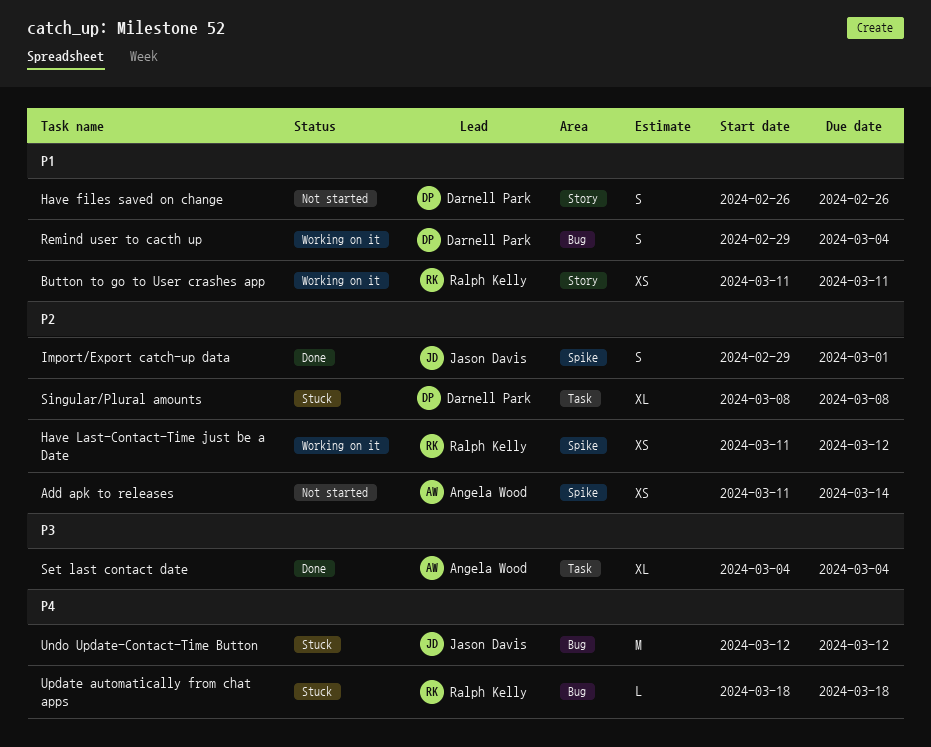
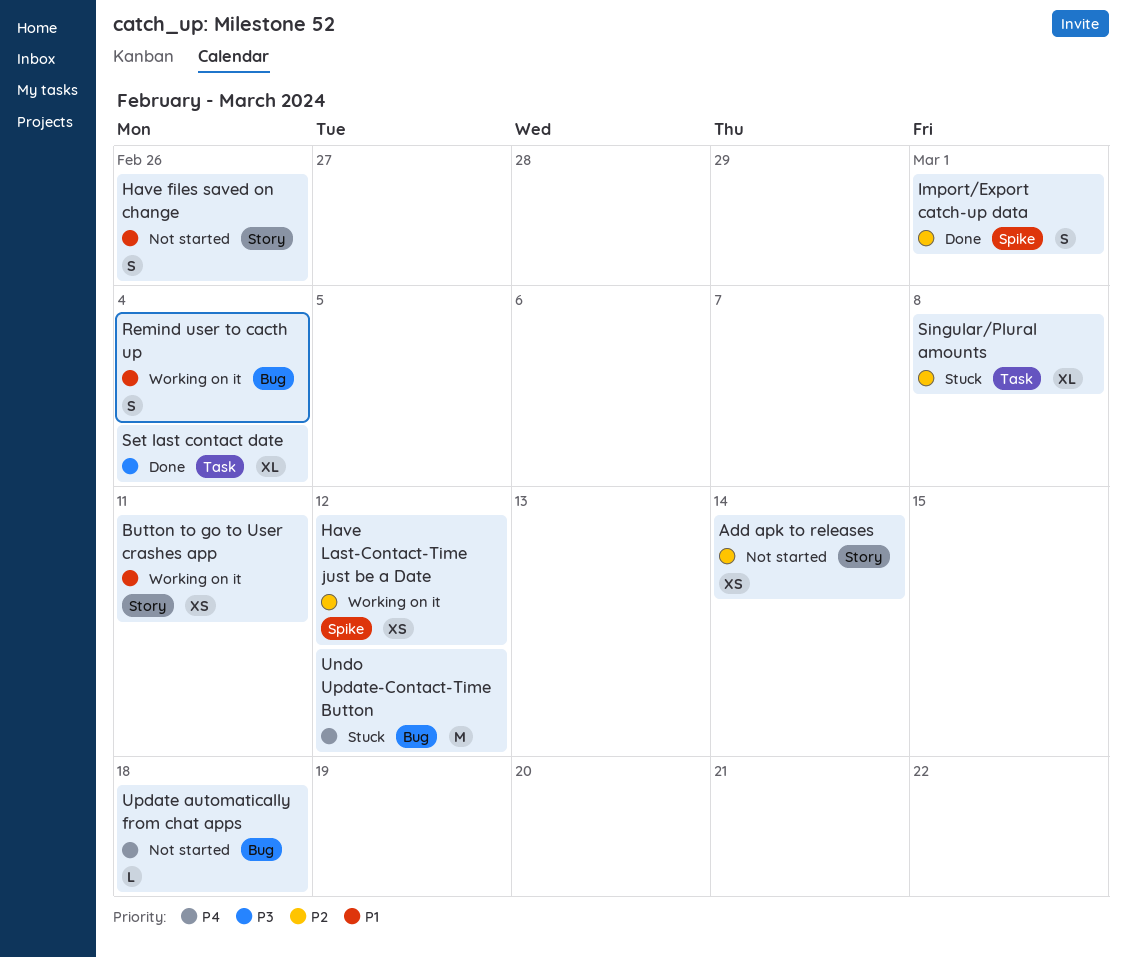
Add apk to releases, label: Spike -> Story
Update automatically from chat apps, status: Stuck -> Not started

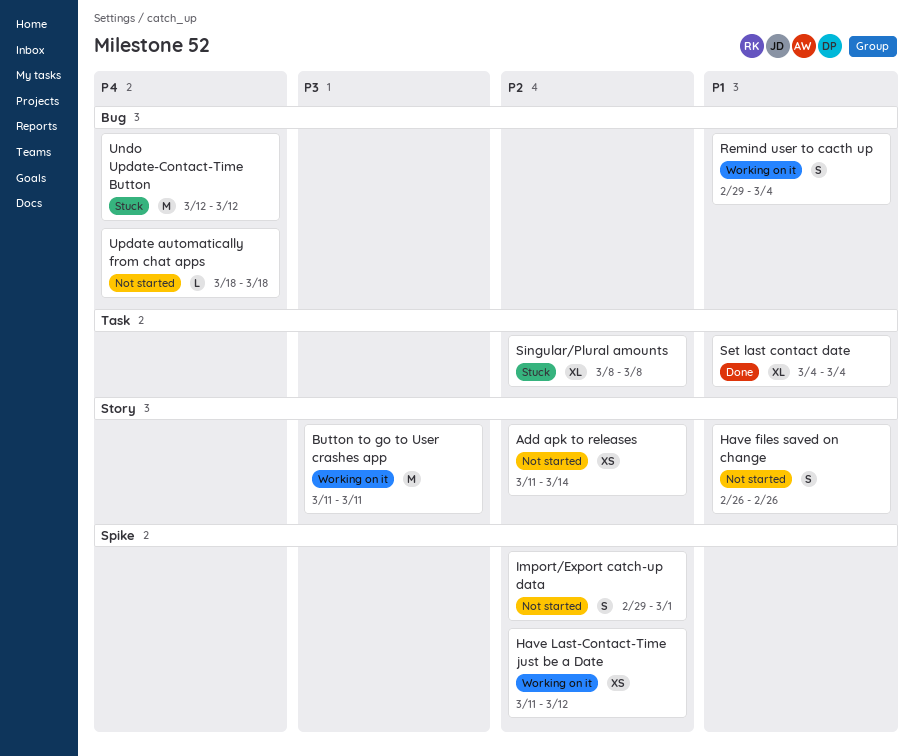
Button to go to User crashes app, priority: P1 -> P3
Button to go to User crashes app, estimate: XS -> M
Import/Export catch-up data, status: Done -> Not started
Set last contact date, priority: P3 -> P1

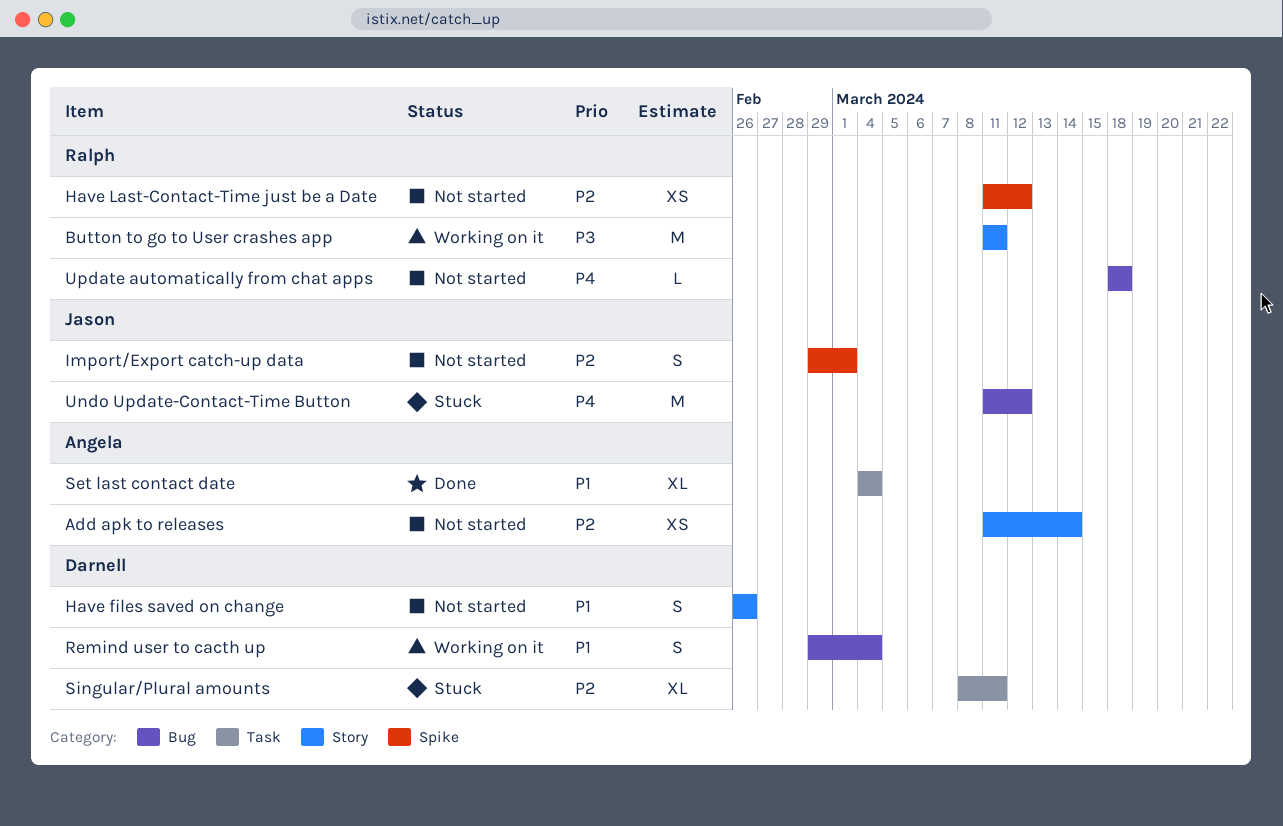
Have Last-Contact-Time just be a Date, status: Working on it -> Not started
Singular/Plural amounts, due: Mar 8 -> Mar 11
Undo Update-Contact-Time Button, start: Mar 12 -> Mar 11

